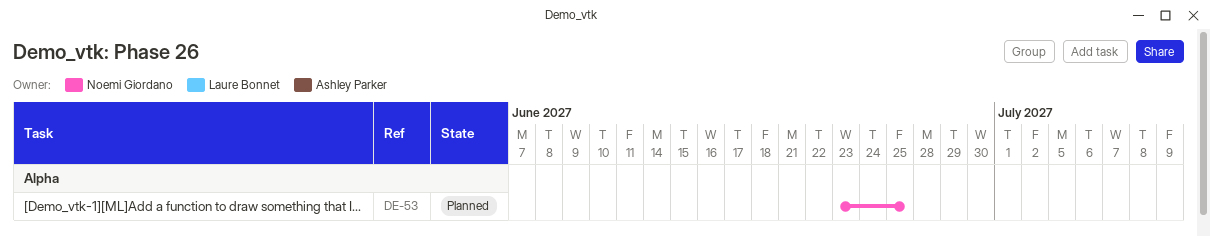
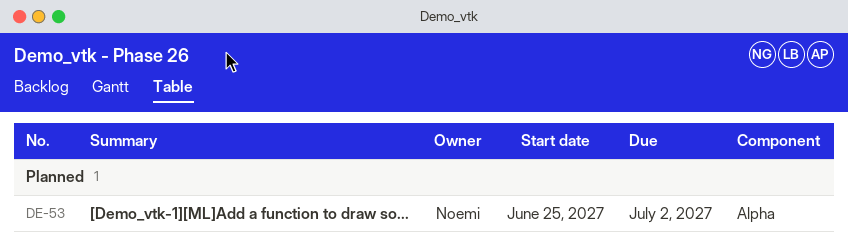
DE-53, start: Jun 23 -> Jun 25
DE-53, due: Jun 25 -> Jul 2

